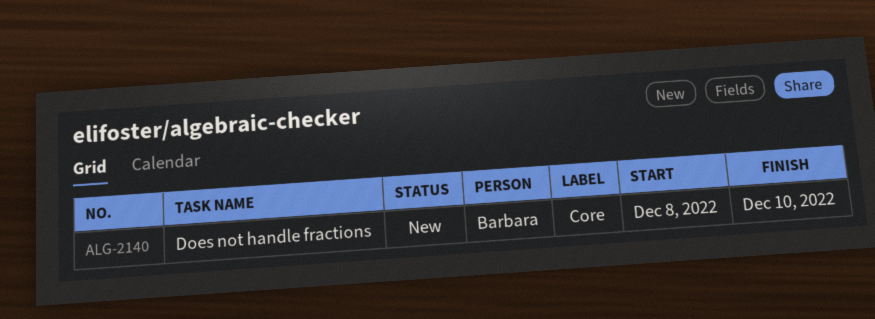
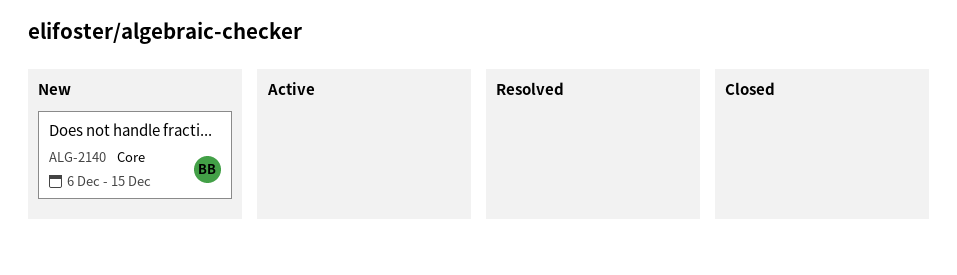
ALG-2140, start: Dec 8 -> Dec 6
ALG-2140, due: Dec 10 -> Dec 15

